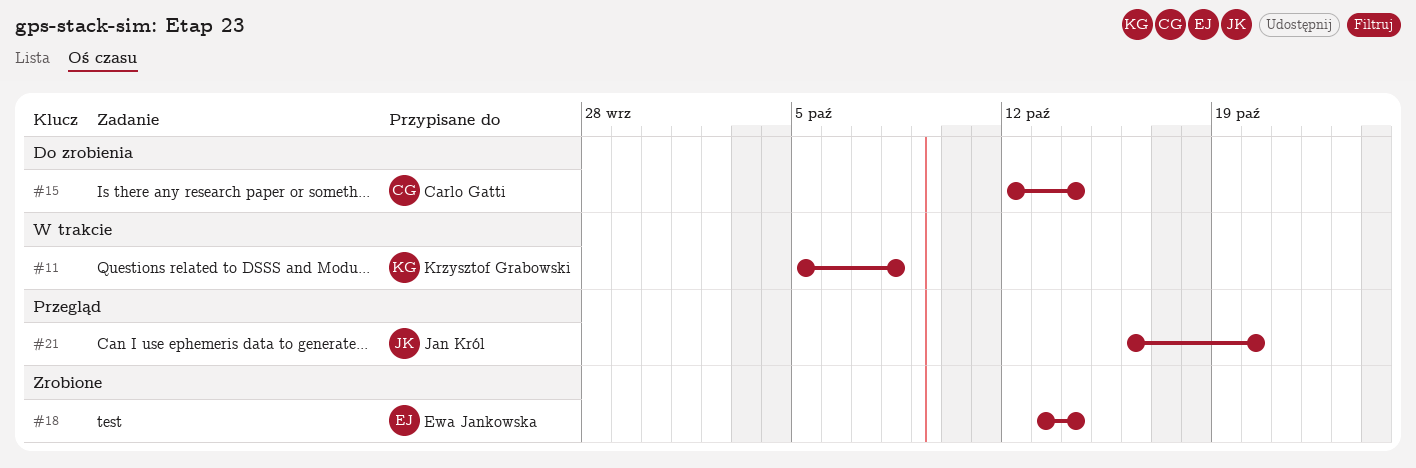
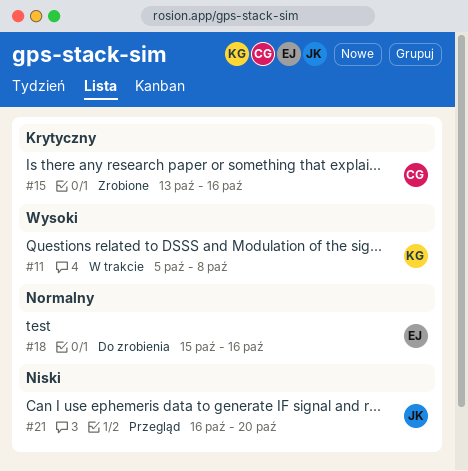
#15, status: Do zrobienia -> Zrobione
#15, start: Oct 12 -> Oct 13
#15, due: Oct 14 -> Oct 16
#18, status: Zrobione -> Do zrobienia
#18, start: Oct 13 -> Oct 15
#18, due: Oct 14 -> Oct 16

